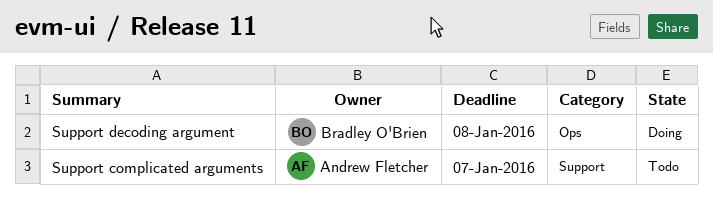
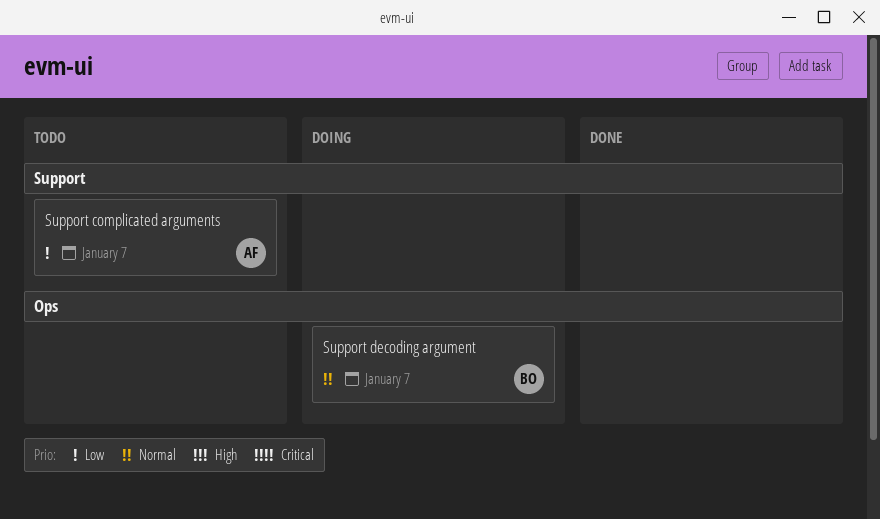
Support decoding argument, due: Jan 8 -> Jan 7

